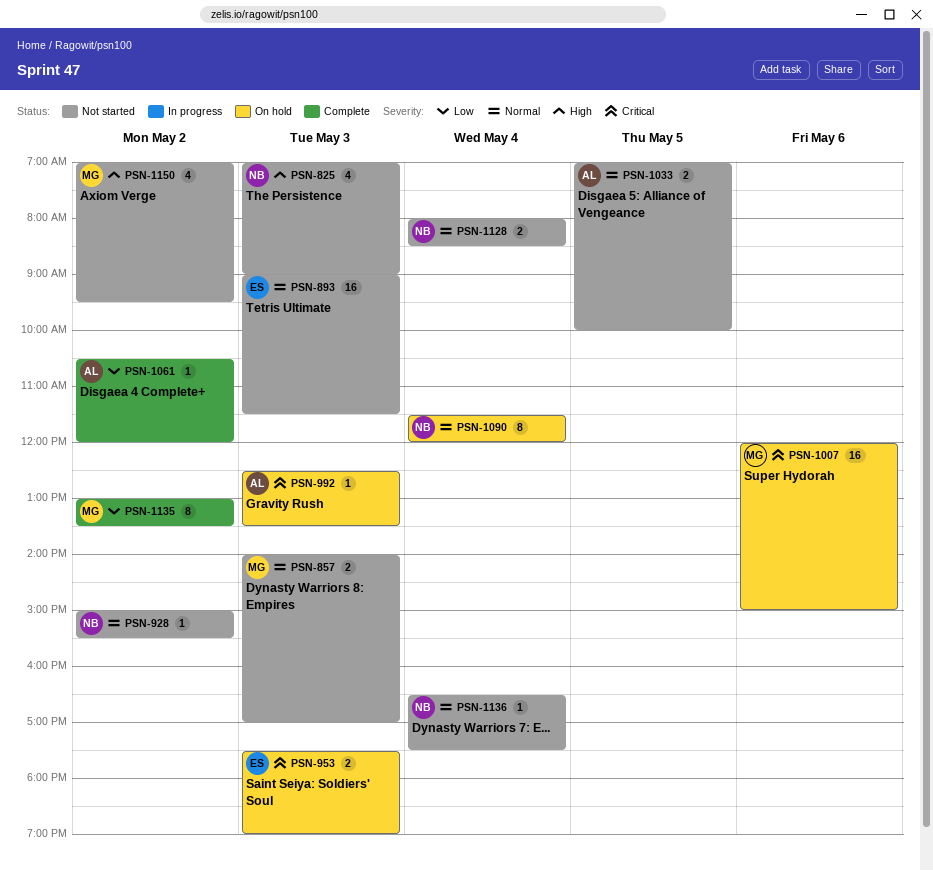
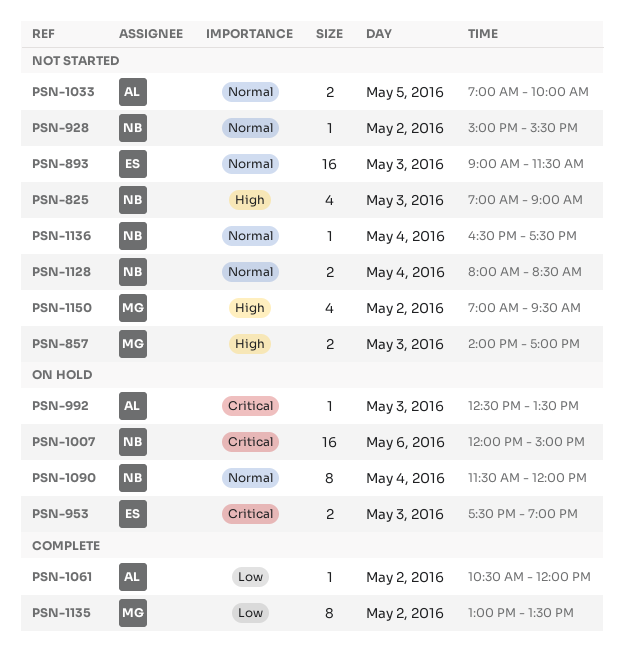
PSN-857, priority: Normal -> High
PSN-1007, owner: MG -> NB

